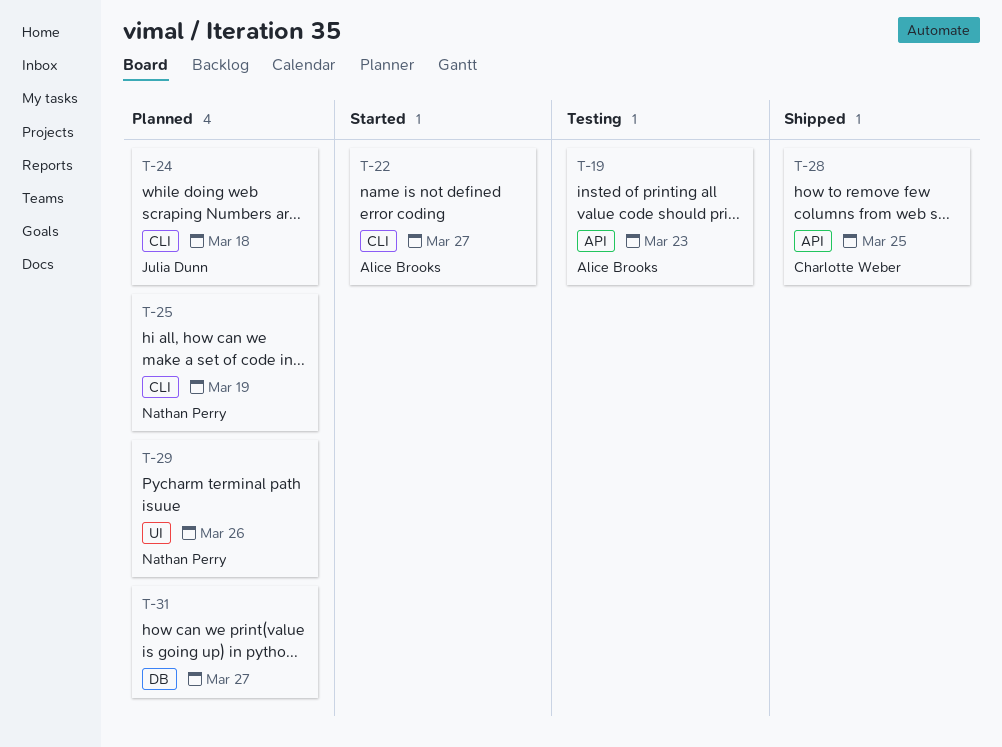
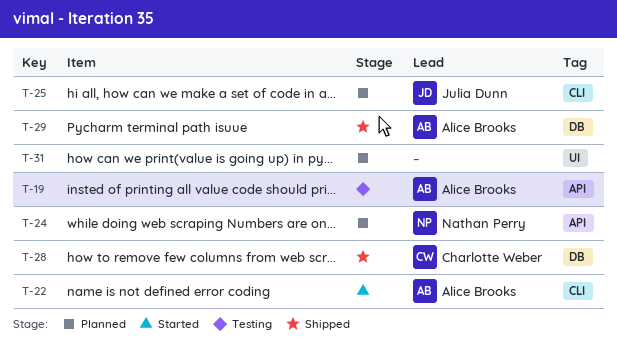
T-24, owner: Julia Dunn -> Nathan Perry
T-24, label: CLI -> API
T-25, owner: Nathan Perry -> Julia Dunn
T-28, label: API -> DB
T-29, status: Planned -> Shipped
T-29, owner: Nathan Perry -> Alice Brooks
T-29, label: UI -> DB
T-31, label: DB -> UI

